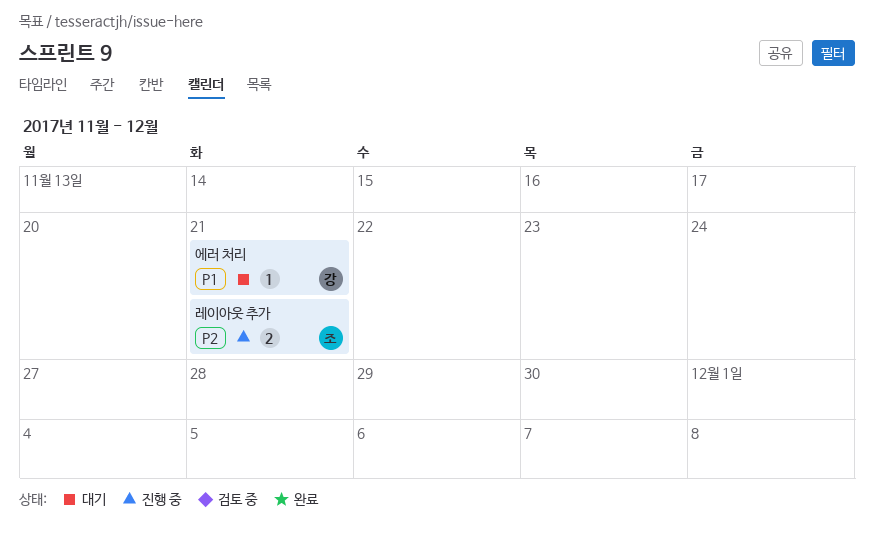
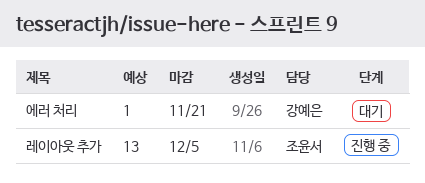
레이아웃 추가, estimate: 2 -> 13
레이아웃 추가, due: Nov 21 -> Dec 5

